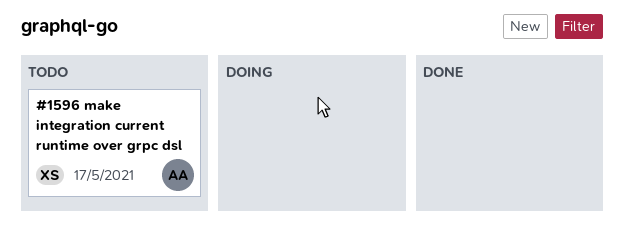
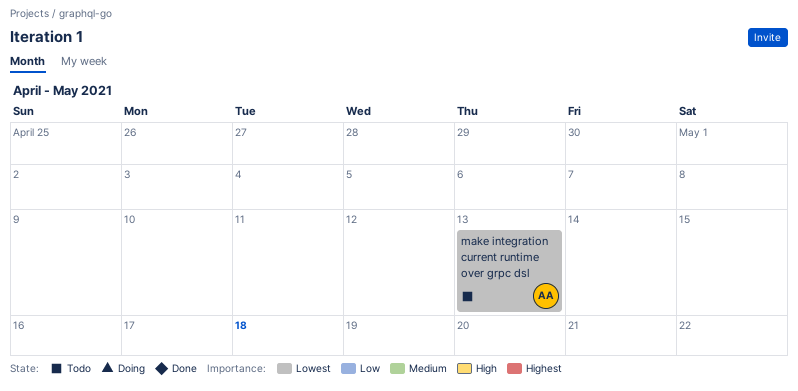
make integration current runtime over grpc dsl, due: May 17 -> May 13

